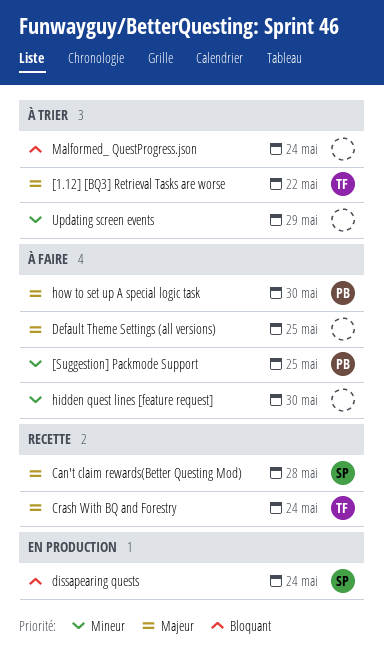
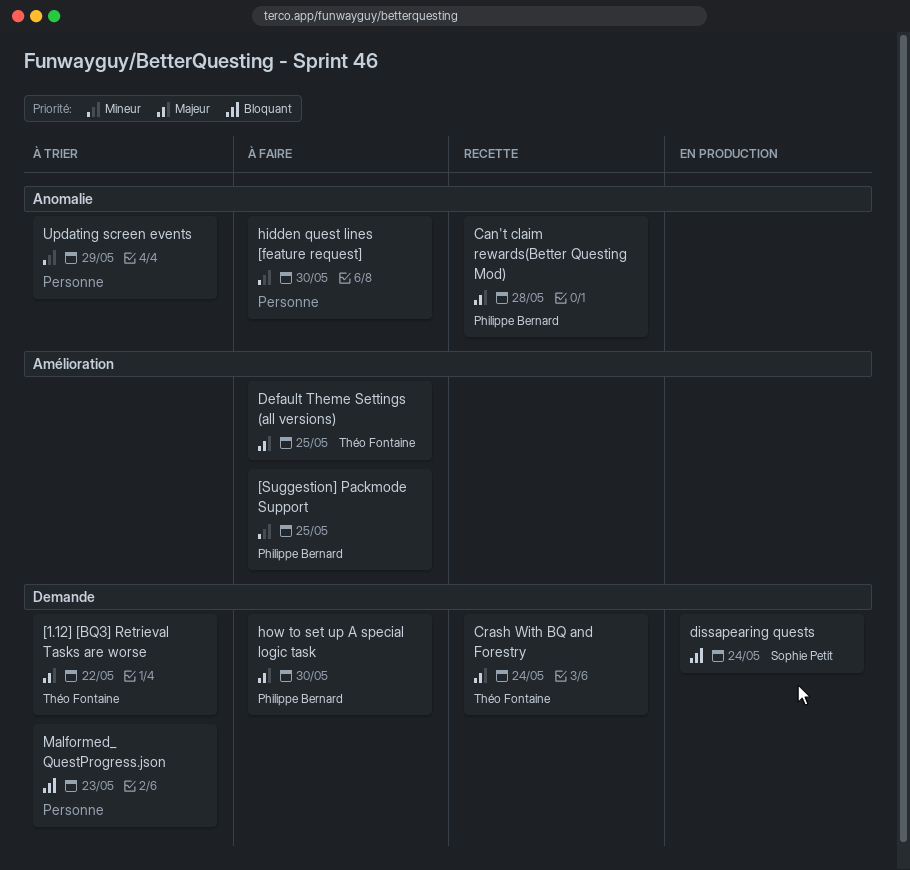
Can't claim rewards(Better Questing Mod), owner: Sophie Petit -> Philippe Bernard
Default Theme Settings (all versions), owner: none -> Théo Fontaine
Malformed_ QuestProgress.json, due: May 24 -> May 23

